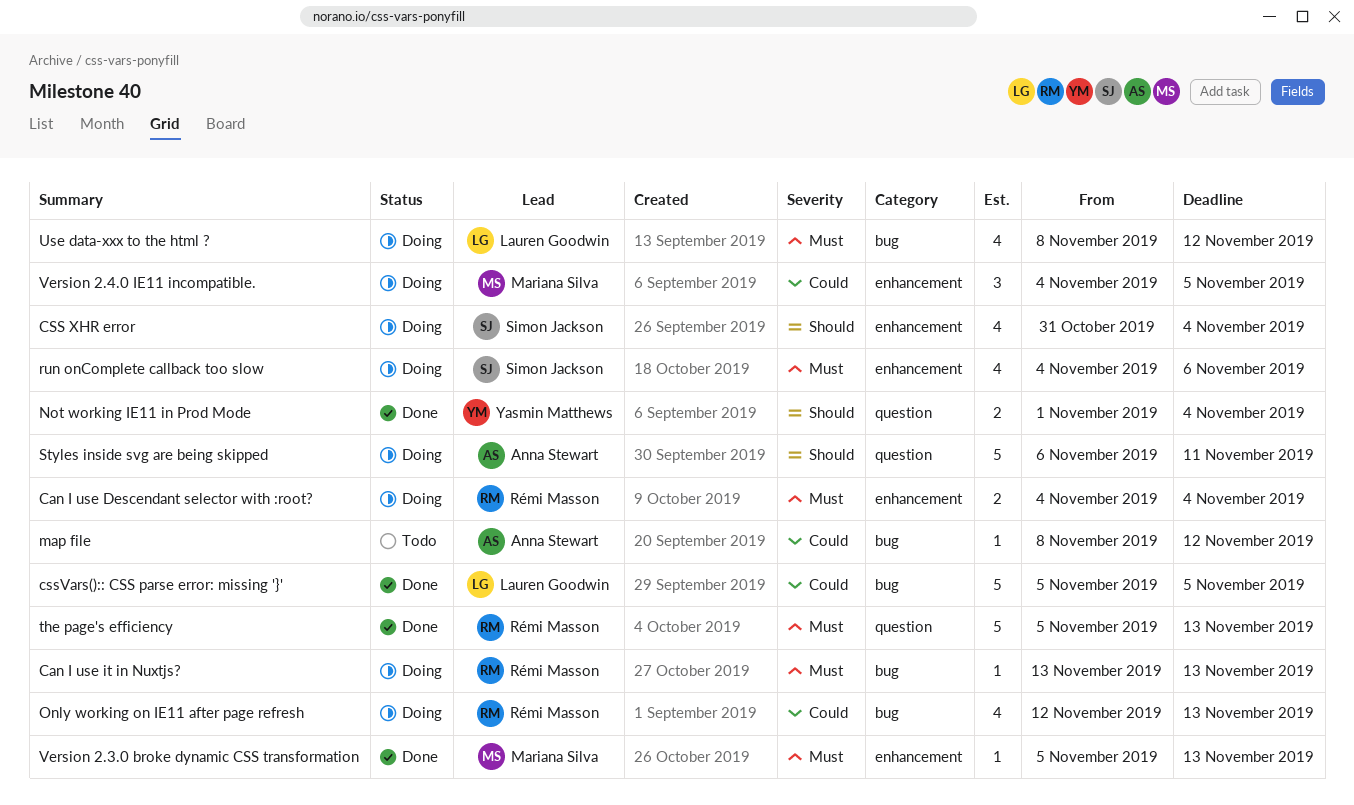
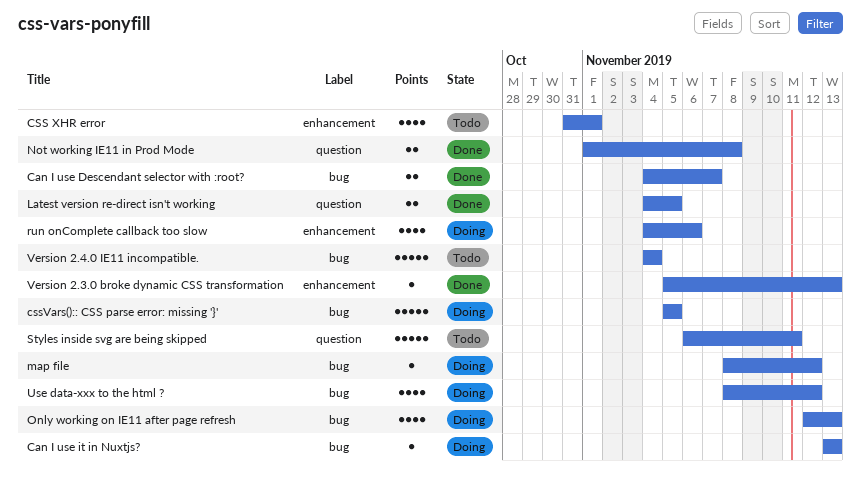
Can I use Descendant selector with :root?, status: Doing -> Done
Can I use Descendant selector with :root?, label: enhancement -> bug
Can I use Descendant selector with :root?, due: Nov 4 -> Nov 7
CSS XHR error, status: Doing -> Todo
CSS XHR error, due: Nov 4 -> Nov 1
cssVars():: CSS parse error: missing '}', status: Done -> Doing
Latest version re-direct isn't working: none -> present
map file, status: Todo -> Doing
Not working IE11 in Prod Mode, due: Nov 4 -> Nov 8
Styles inside svg are being skipped, status: Doing -> Todo
the page's efficiency: present -> none
Version 2.4.0 IE11 incompatible., status: Doing -> Todo
Version 2.4.0 IE11 incompatible., label: enhancement -> bug
Version 2.4.0 IE11 incompatible., estimate: 3 -> 5
Version 2.4.0 IE11 incompatible., due: Nov 5 -> Nov 4

